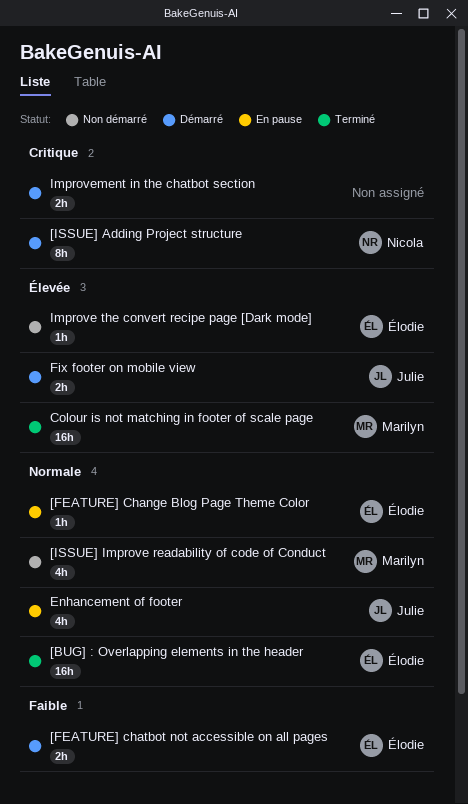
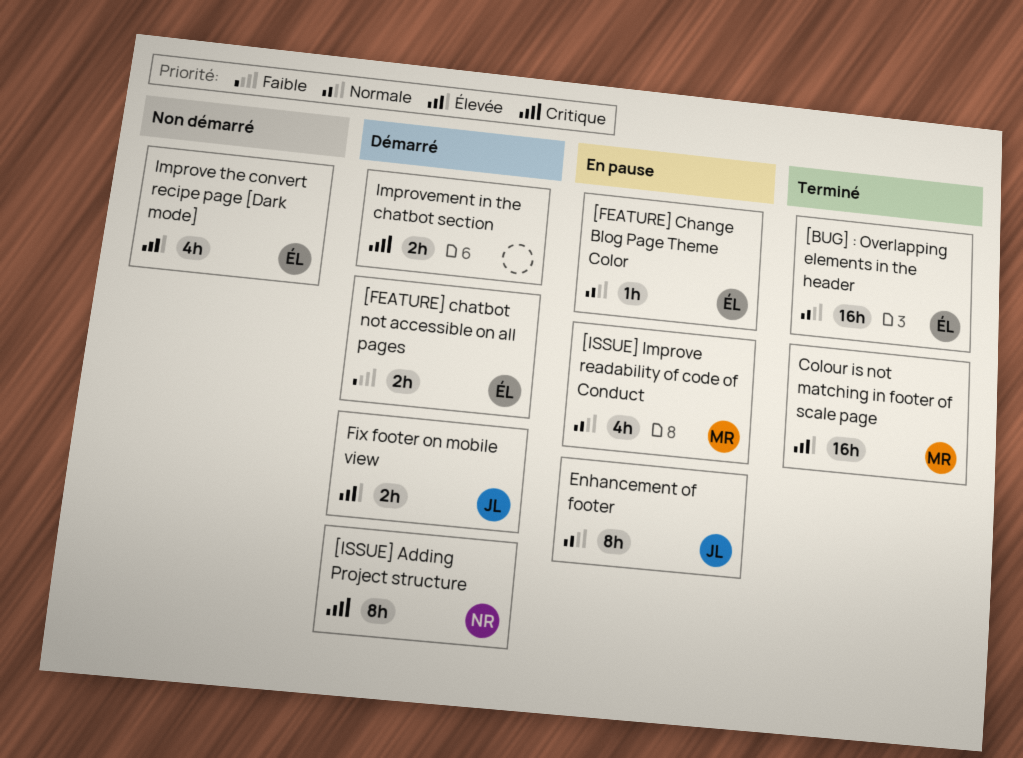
[ISSUE] Improve readability of code of Conduct, status: Non démarré -> En pause
Enhancement of footer, estimate: 4h -> 8h
Improve the convert recipe page [Dark mode], estimate: 1h -> 4h

